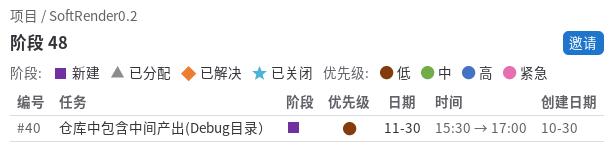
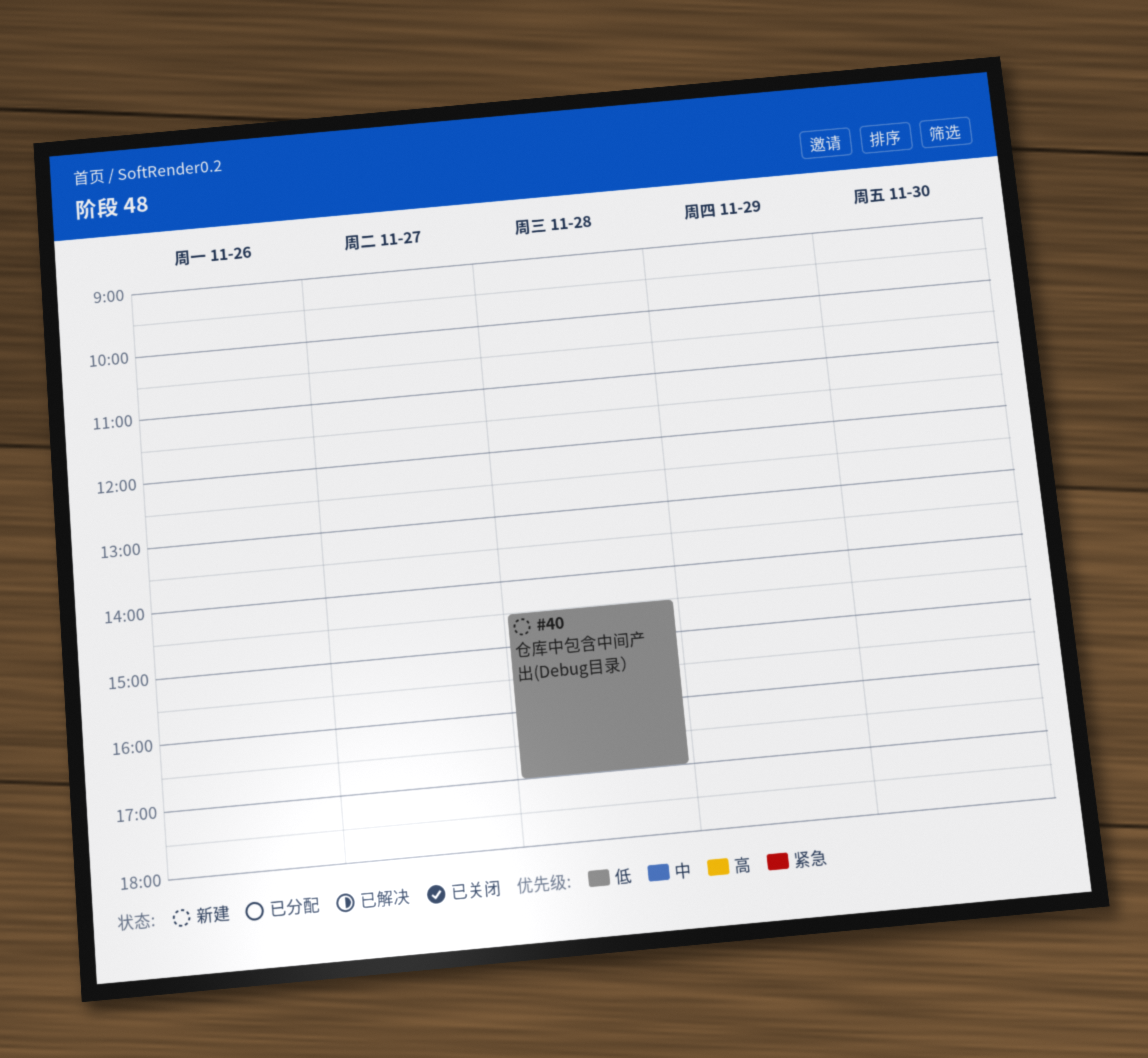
#40, day: Nov 30 -> Nov 28
#40, begins: 15:30 -> 14:30

